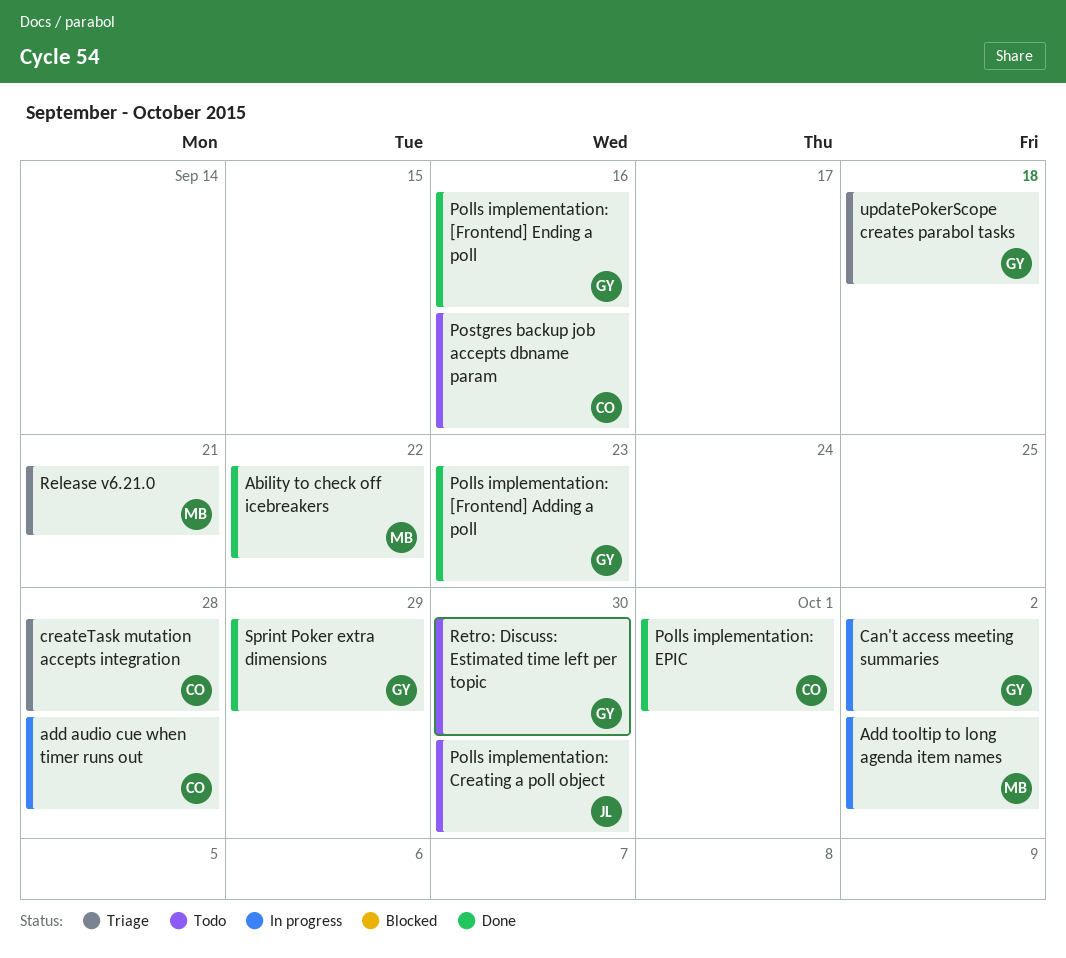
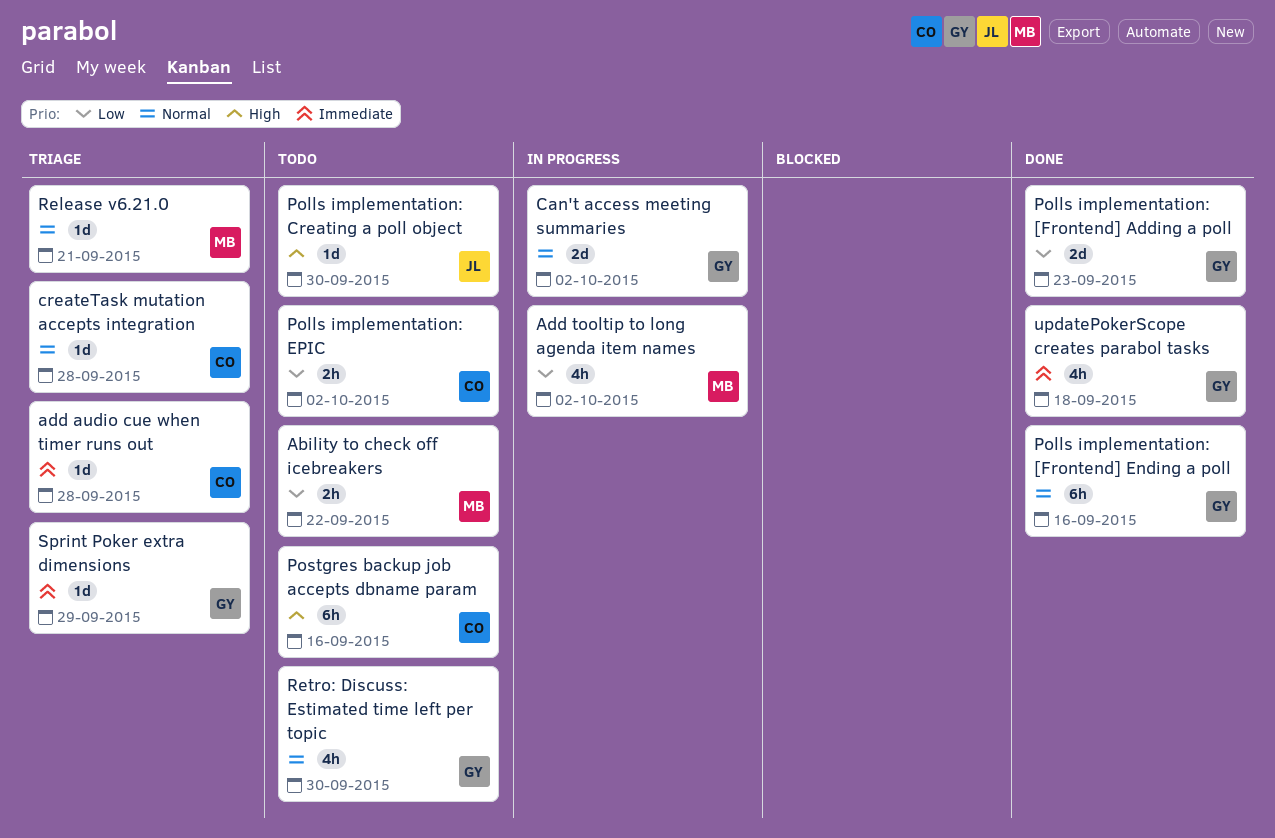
Ability to check off icebreakers, status: Done -> Todo
add audio cue when timer runs out, status: In progress -> Triage
Polls implementation: EPIC, status: Done -> Todo
Polls implementation: EPIC, due: Oct 1 -> Oct 2
Sprint Poker extra dimensions, status: Done -> Triage
updatePokerScope creates parabol tasks, status: Triage -> Done

